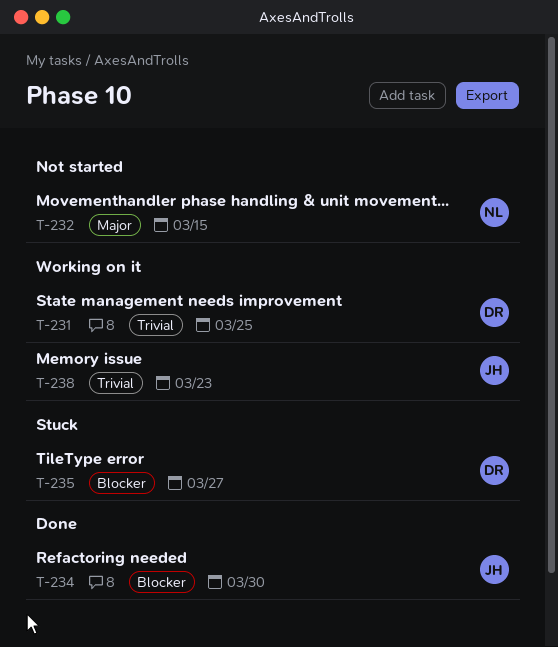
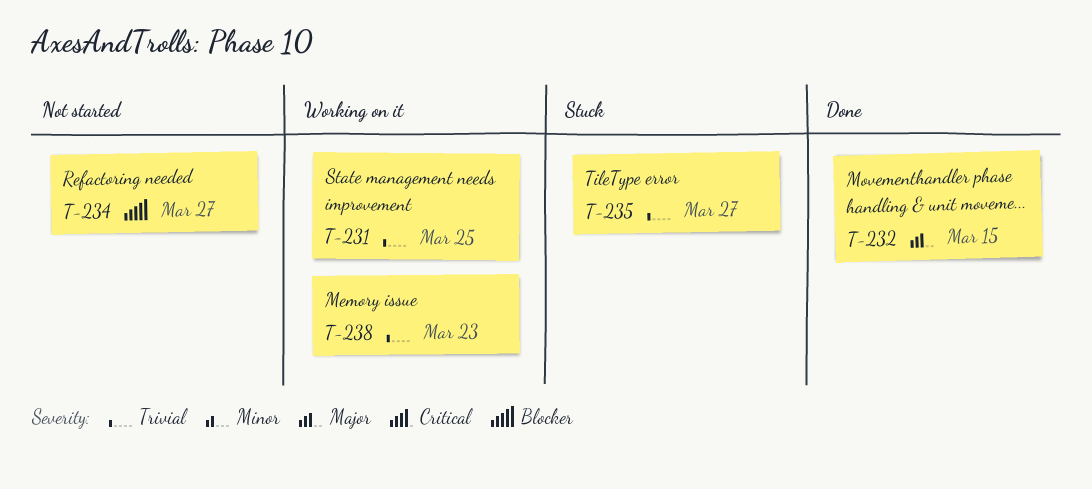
T-232, status: Not started -> Done
T-234, status: Done -> Not started
T-234, due: Mar 30 -> Mar 27
T-235, priority: Blocker -> Trivial

